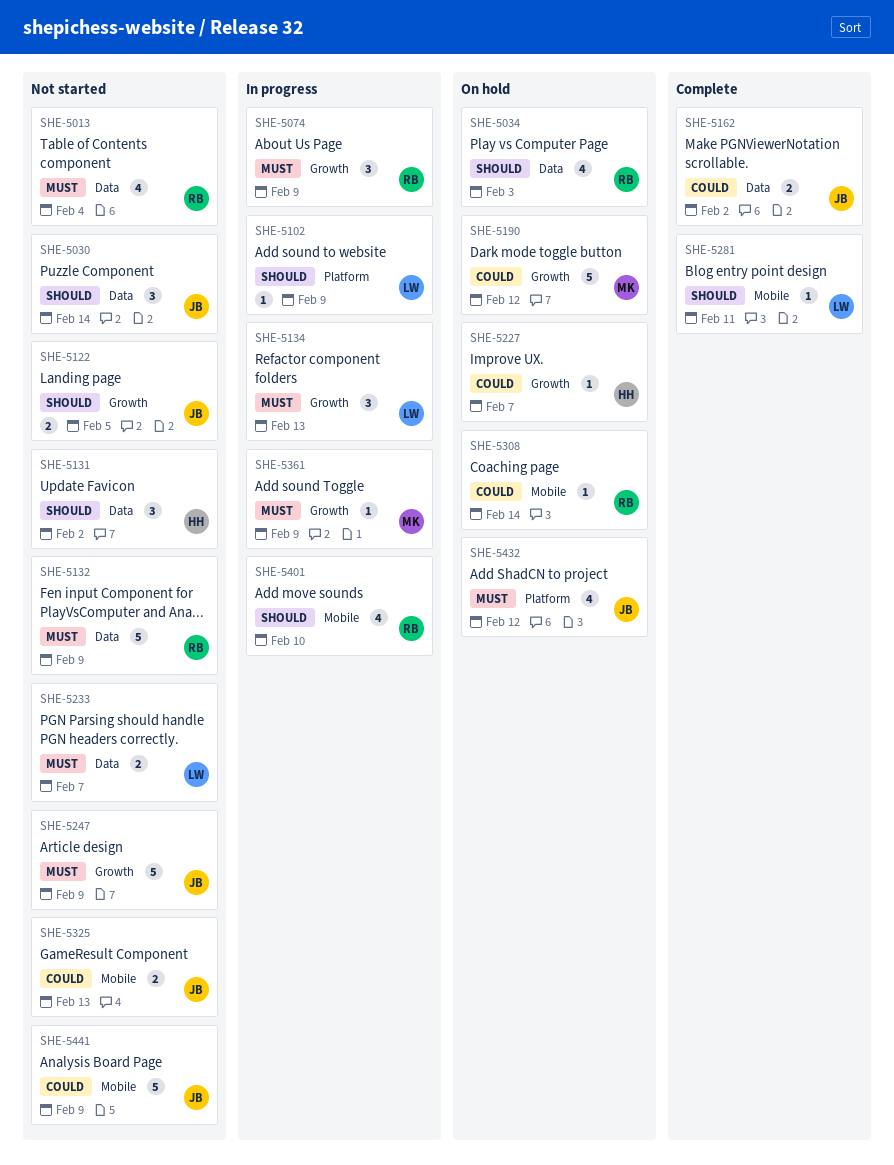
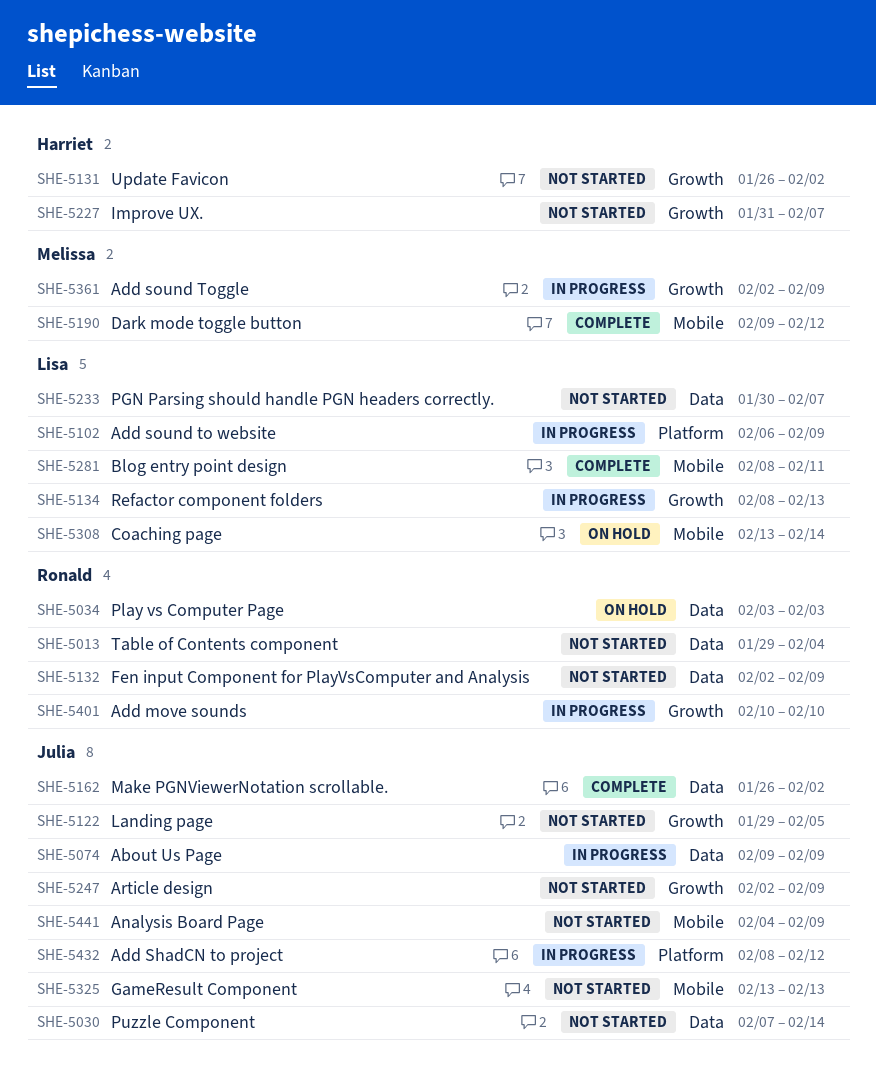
SHE-5074, owner: Ronald -> Julia
SHE-5074, label: Growth -> Data
SHE-5131, label: Data -> Growth
SHE-5190, status: On hold -> Complete
SHE-5190, label: Growth -> Mobile
SHE-5227, status: On hold -> Not started
SHE-5308, owner: Ronald -> Lisa
SHE-5401, label: Mobile -> Growth
SHE-5432, status: On hold -> In progress

